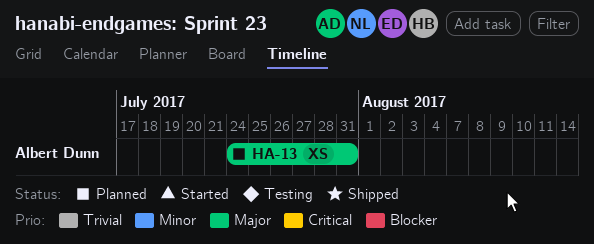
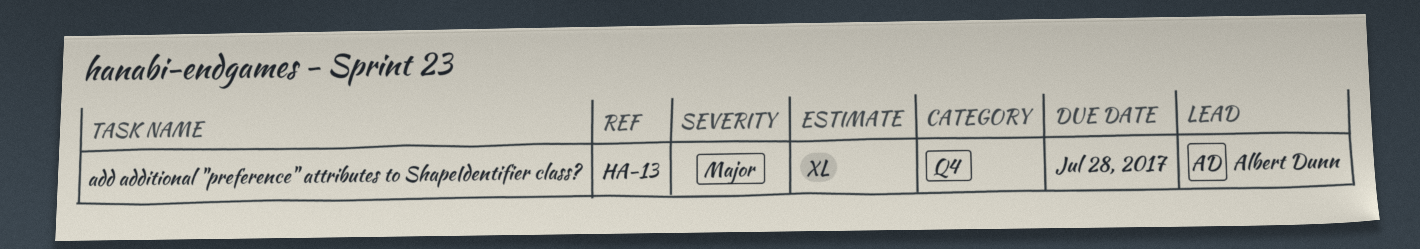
HA-13, estimate: XS -> XL
HA-13, due: Jul 31 -> Jul 28

